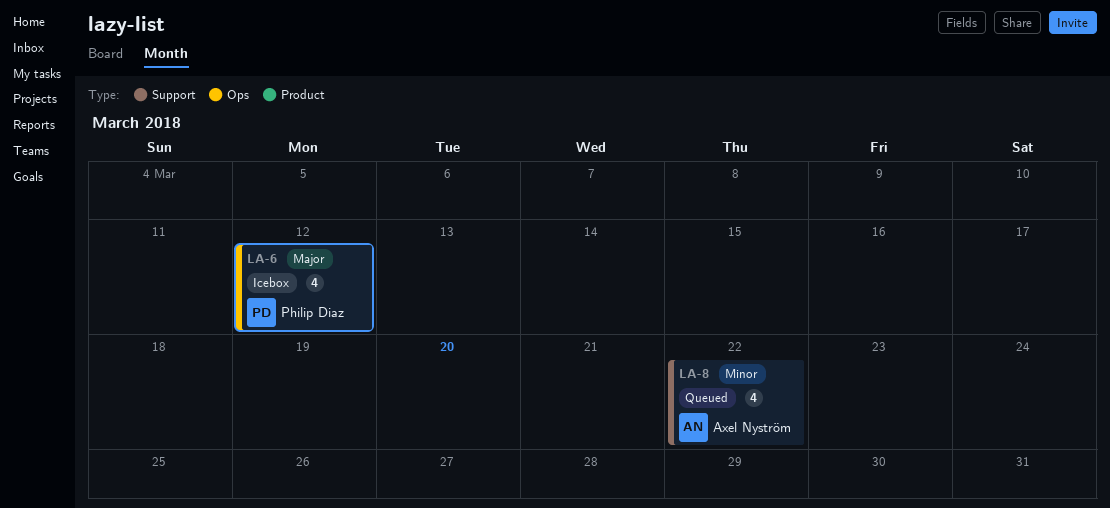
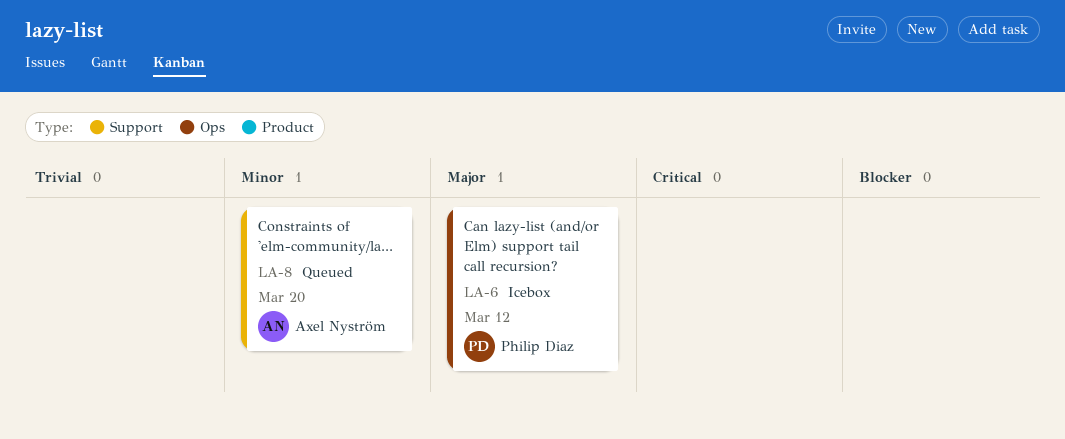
LA-8, due: Mar 22 -> Mar 20

